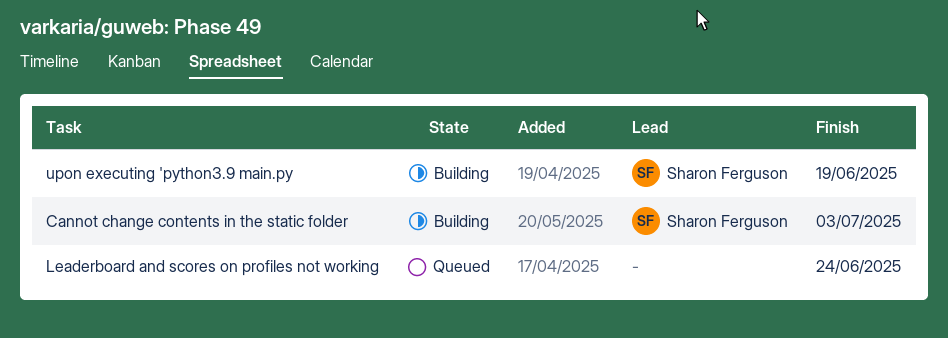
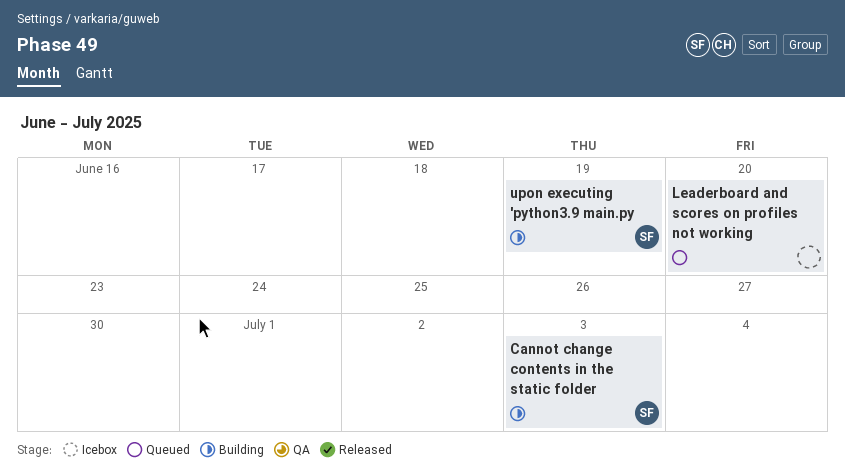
Leaderboard and scores on profiles not working, due: Jun 24 -> Jun 20

